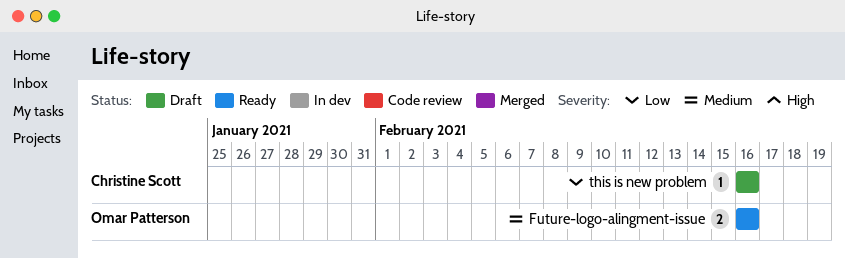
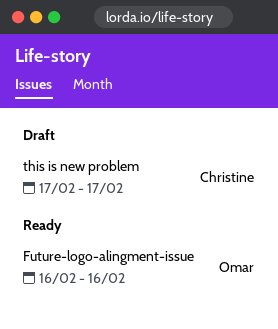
this is new problem, start: Feb 16 -> Feb 17
this is new problem, due: Feb 16 -> Feb 17

